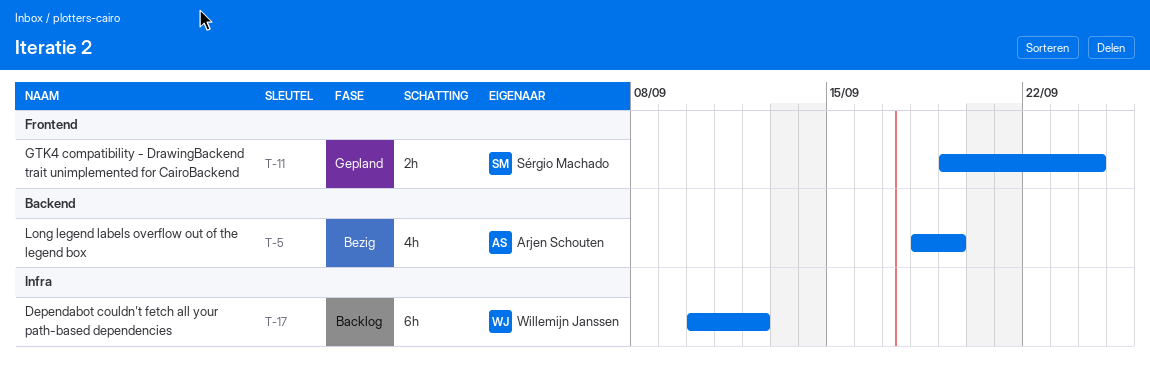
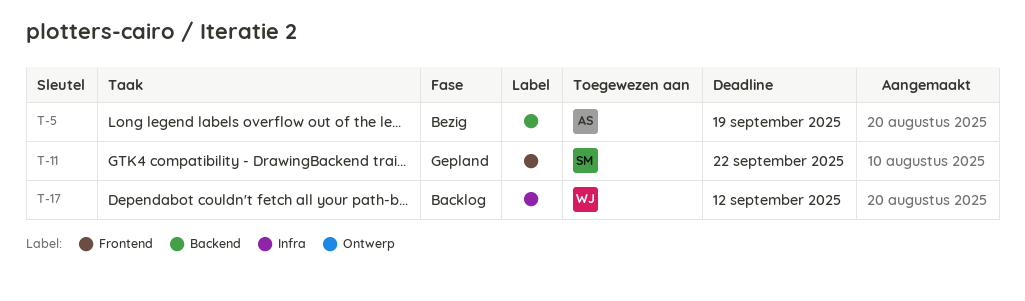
T-11, due: Sep 24 -> Sep 22

